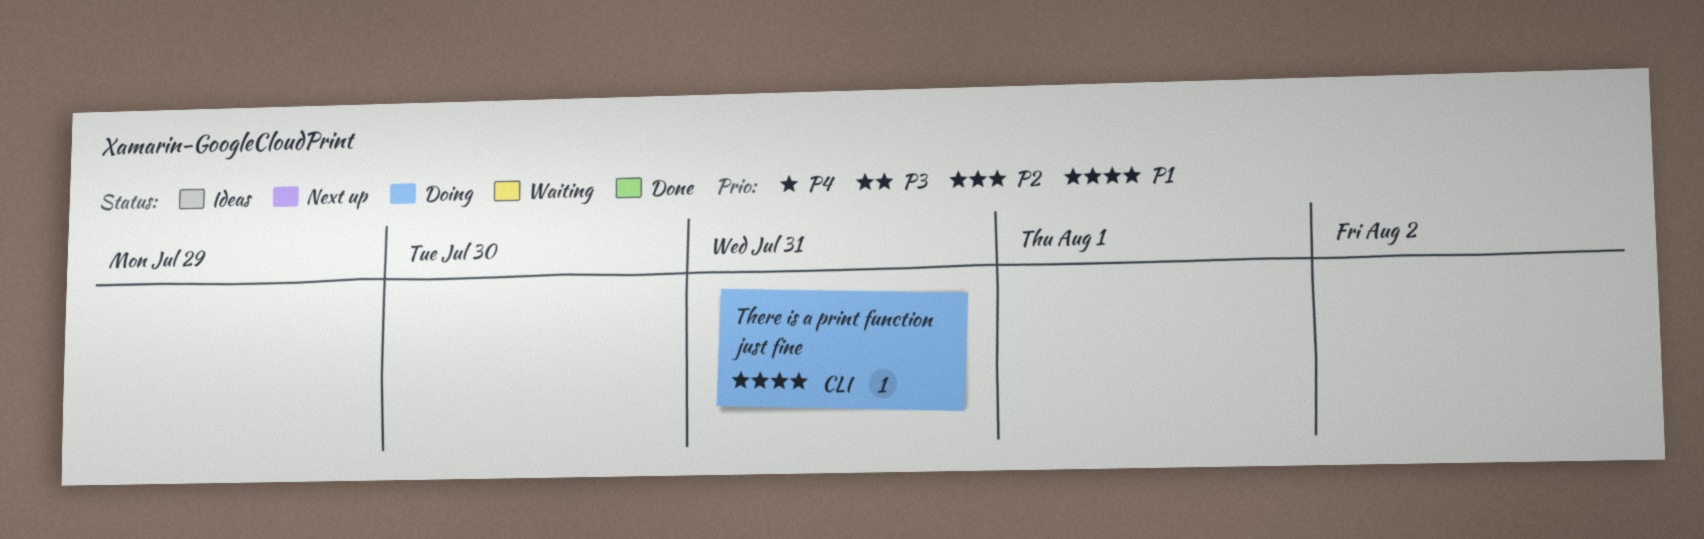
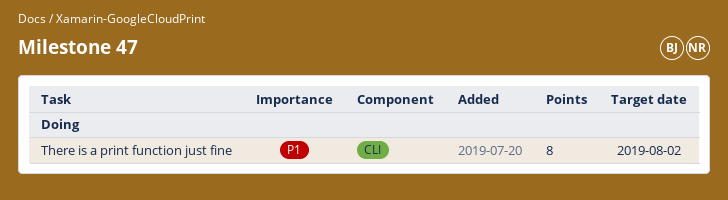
There is a print function just fine, estimate: 1 -> 8
There is a print function just fine, due: Jul 31 -> Aug 2

